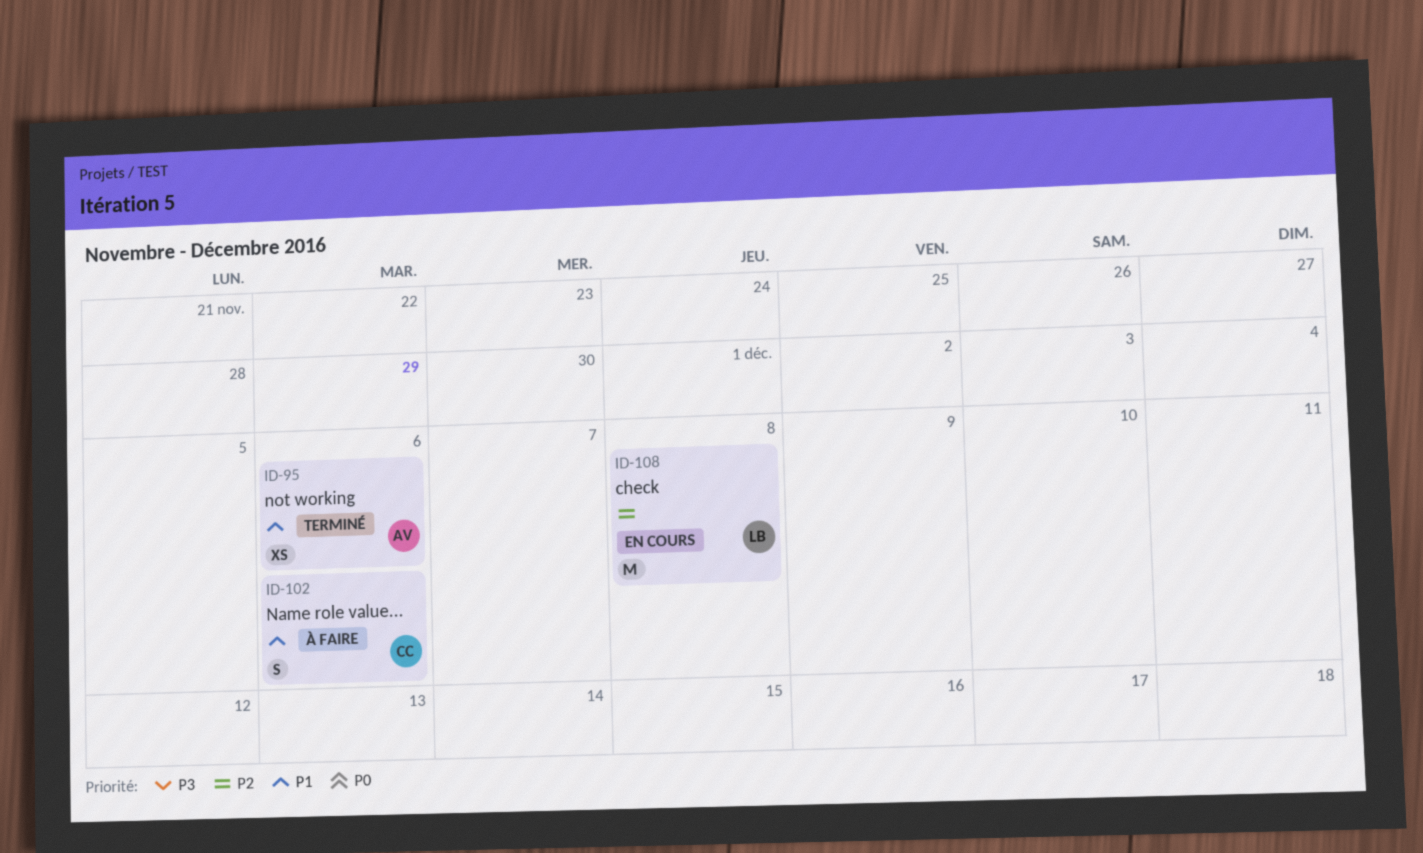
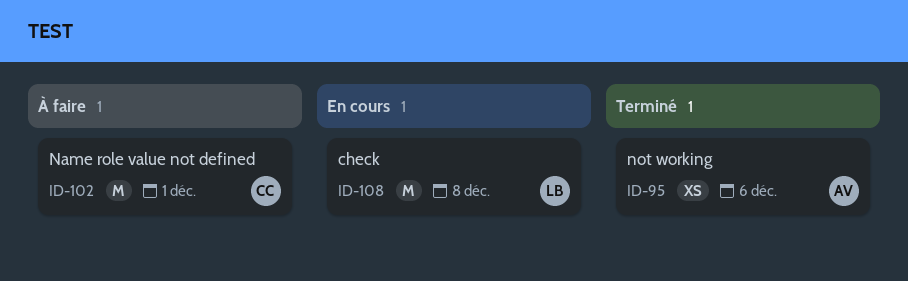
ID-102, estimate: S -> M
ID-102, due: Dec 6 -> Dec 1

